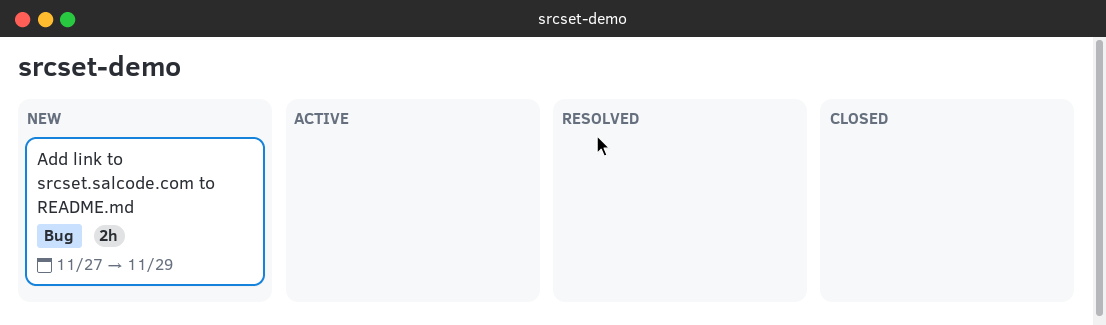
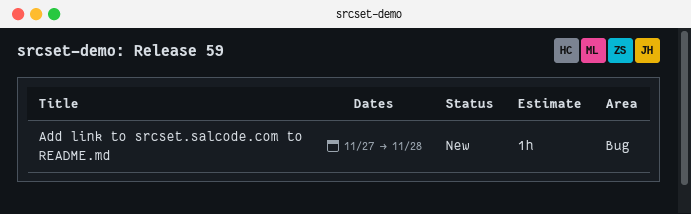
Add link to srcset.salcode.com to README.md, estimate: 2h -> 1h
Add link to srcset.salcode.com to README.md, due: Nov 29 -> Nov 28

